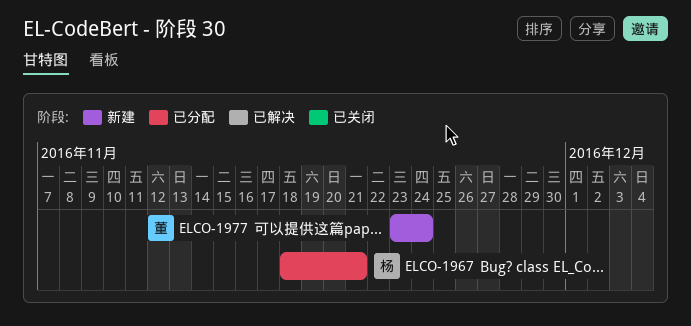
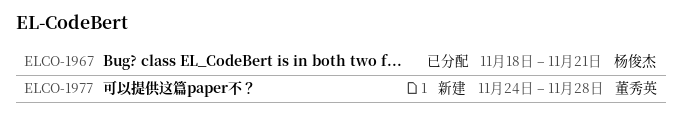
ELCO-1977, start: Nov 23 -> Nov 24
ELCO-1977, due: Nov 24 -> Nov 28

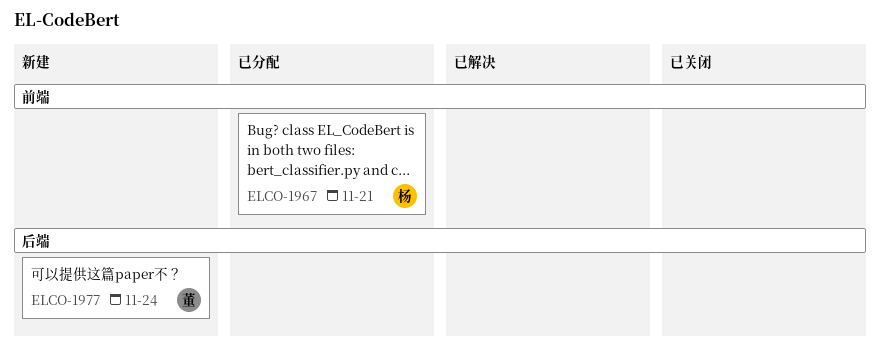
ELCO-1977, due: Nov 28 -> Nov 24

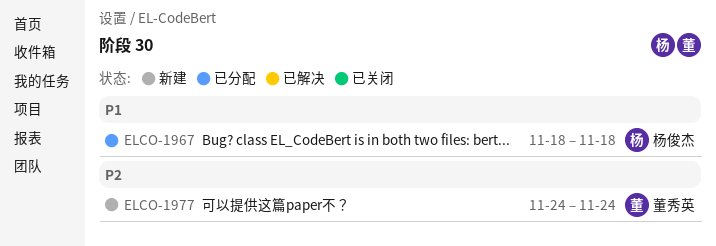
ELCO-1967, due: Nov 21 -> Nov 18

